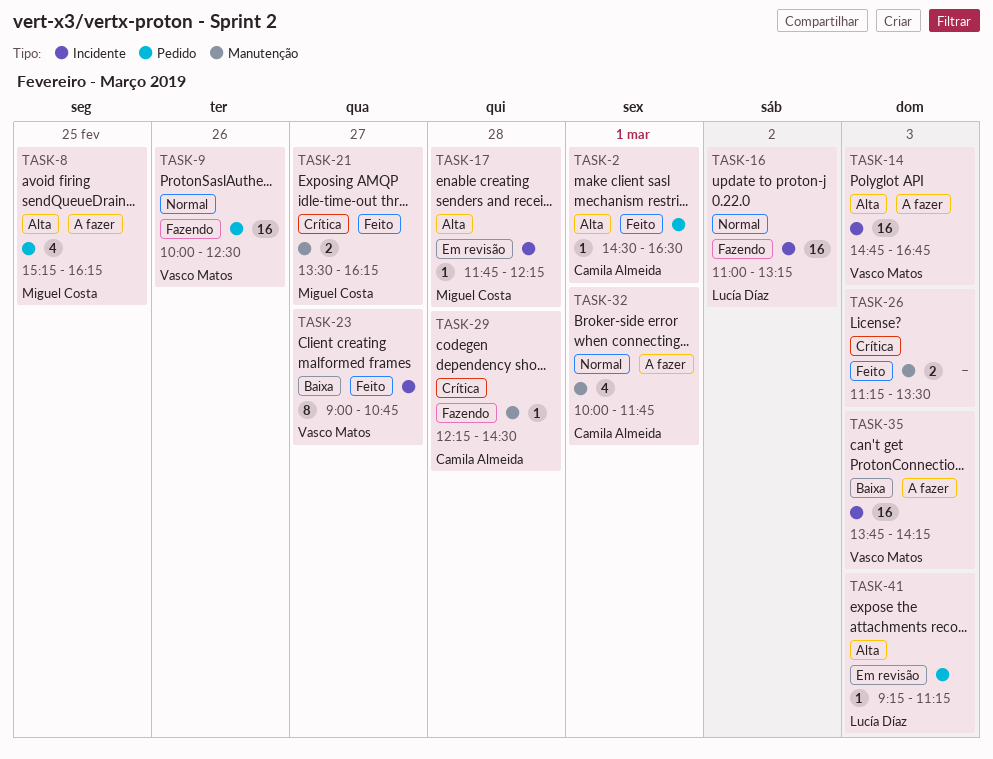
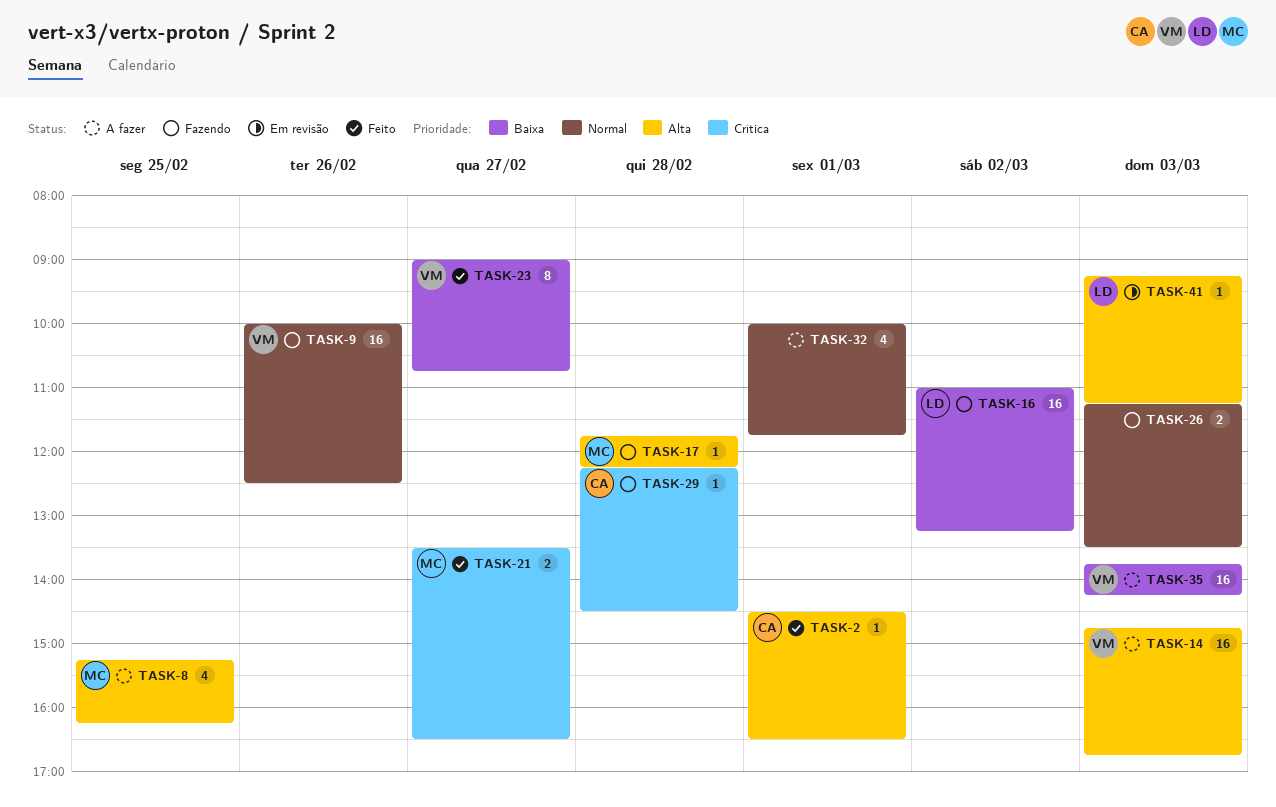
TASK-16, priority: Normal -> Baixa
TASK-17, status: Em revisão -> Fazendo
TASK-21, ends: 16:15 -> 16:30
TASK-26, status: Feito -> Fazendo
TASK-26, priority: Crítica -> Normal
TASK-32, owner: Camila Almeida -> none

